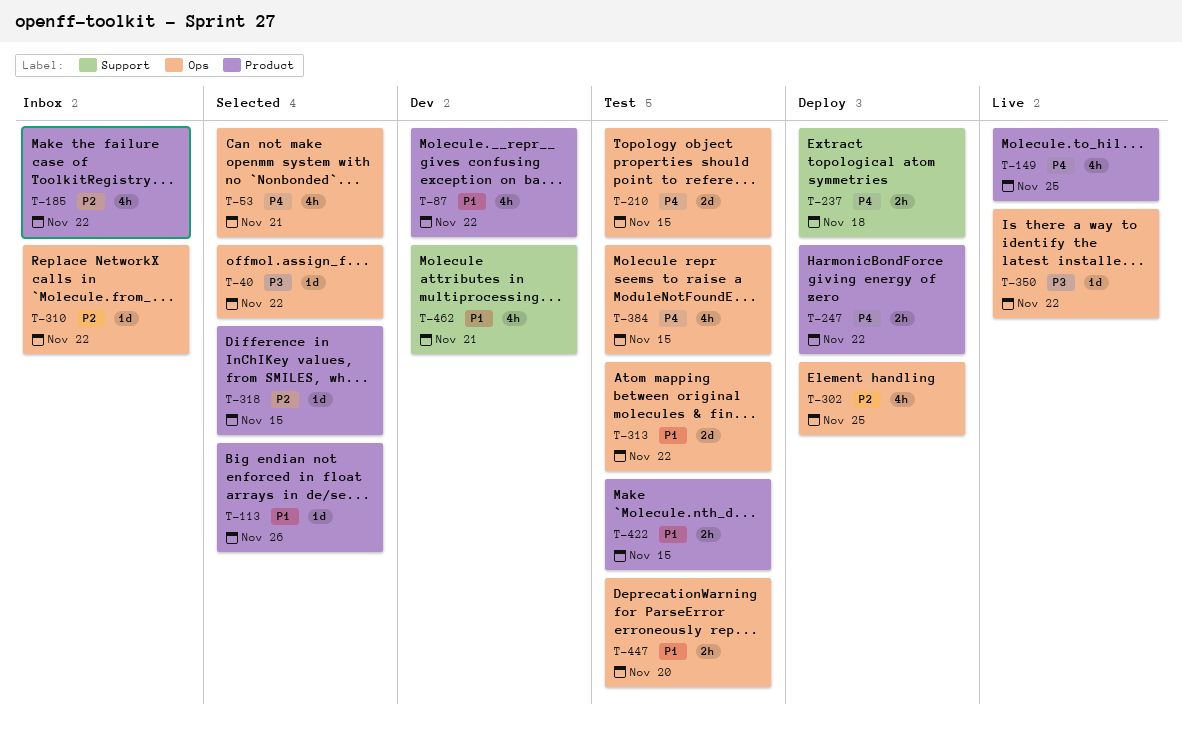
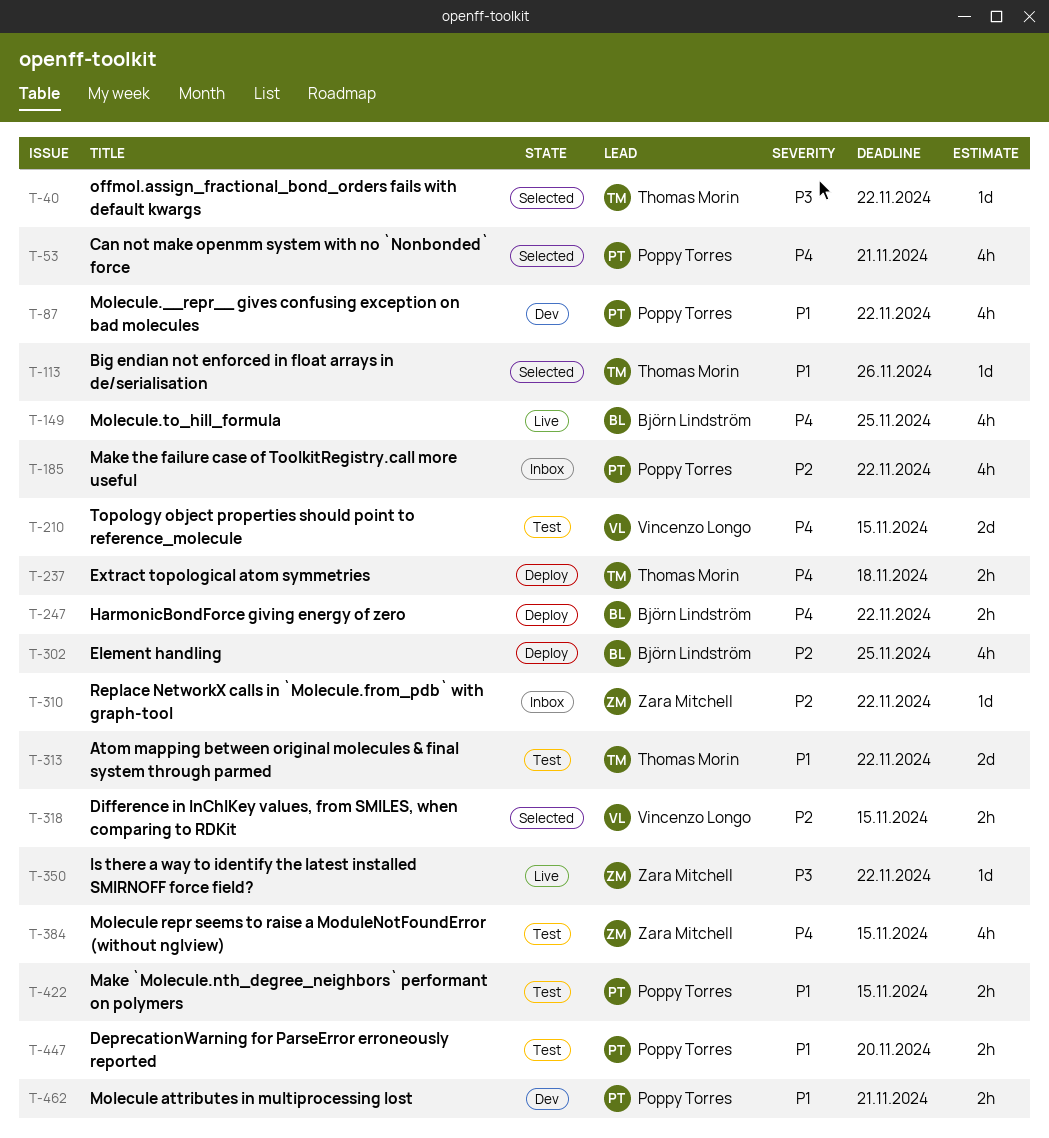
T-318, estimate: 1d -> 2h
T-462, estimate: 4h -> 2h

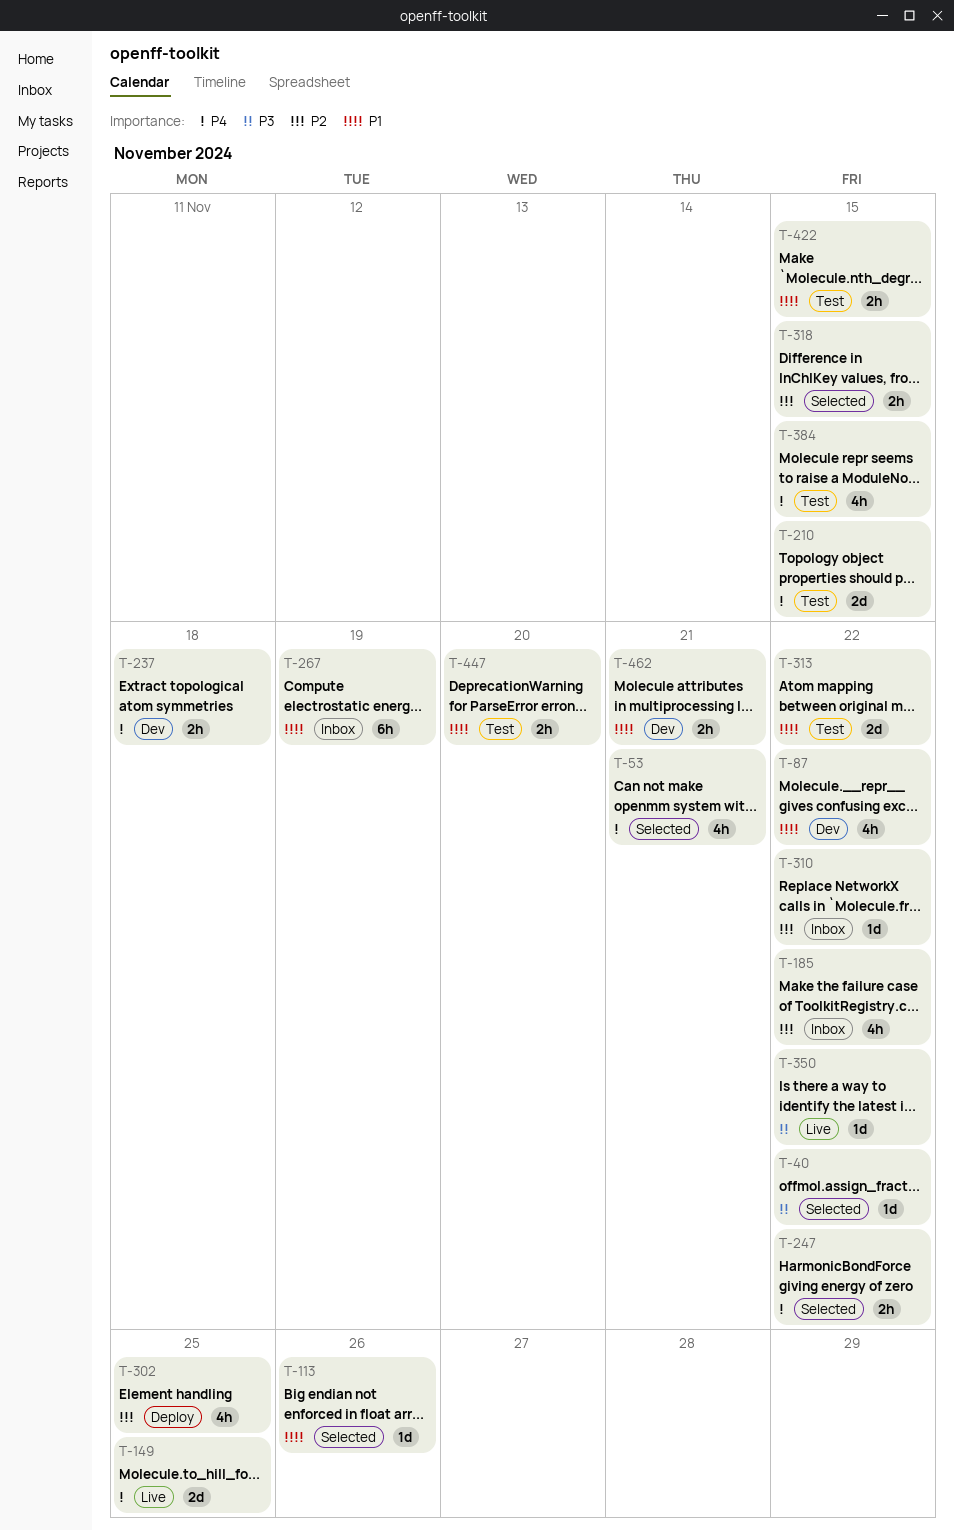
T-149, estimate: 4h -> 2d
T-237, status: Deploy -> Dev
T-247, status: Deploy -> Selected
T-267: none -> present

